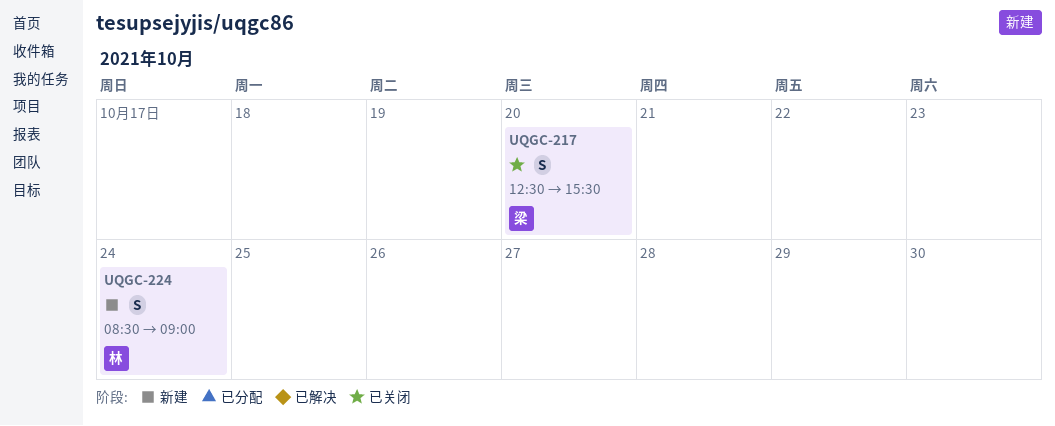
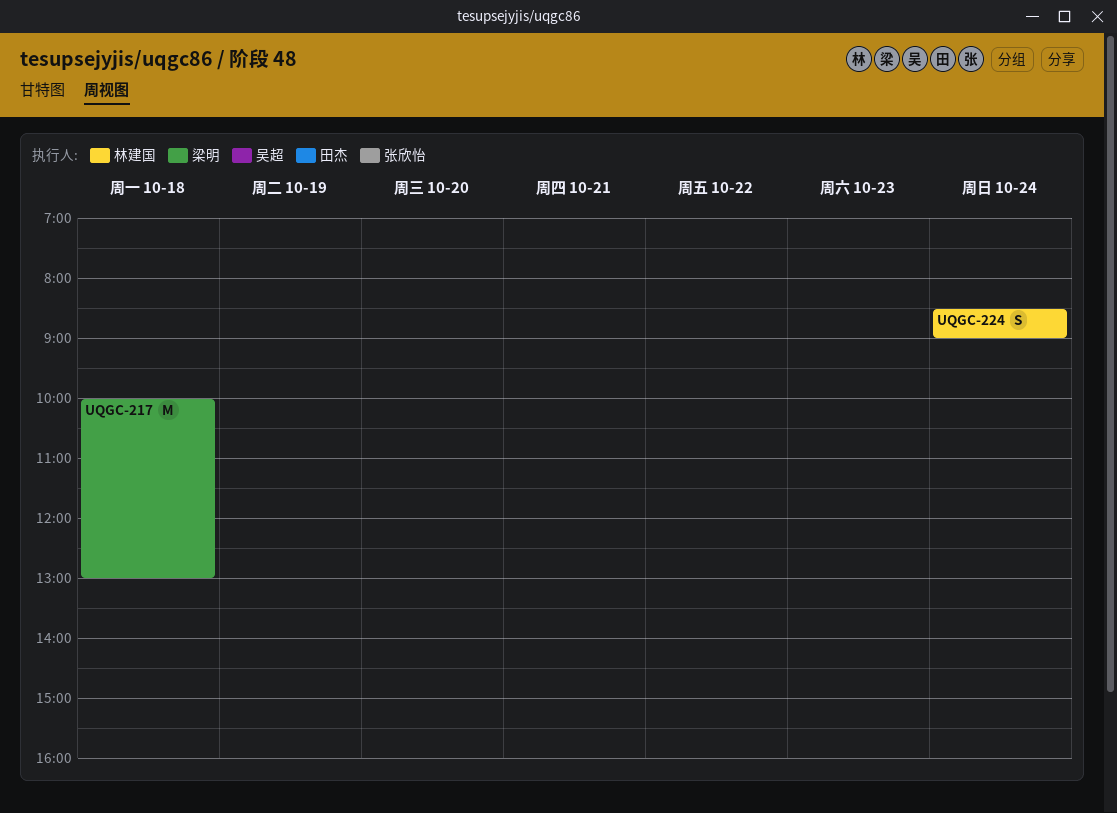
UQGC-217, estimate: S -> M
UQGC-217, day: Oct 20 -> Oct 18
UQGC-217, begins: 12:30 -> 10:00
UQGC-217, ends: 15:30 -> 13:00

